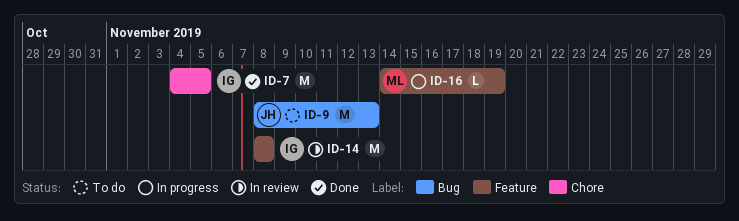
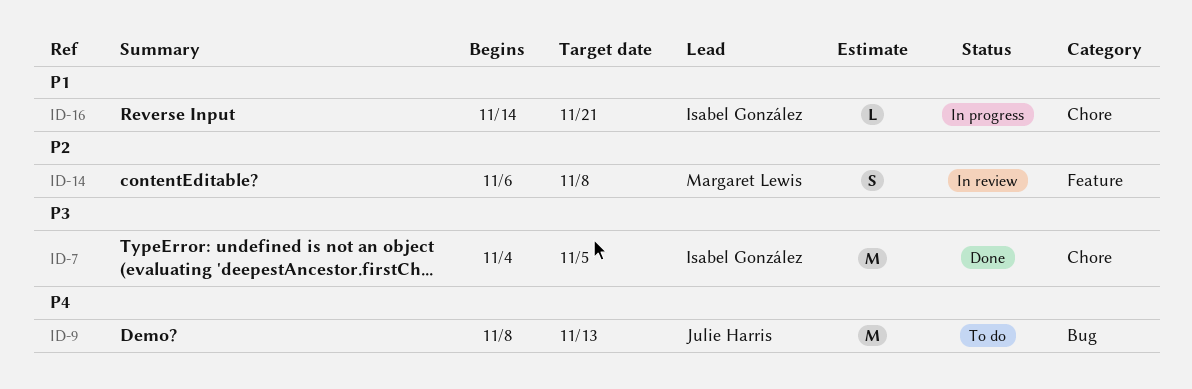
ID-14, owner: Isabel González -> Margaret Lewis
ID-14, estimate: M -> S
ID-14, start: Nov 8 -> Nov 6
ID-16, owner: Margaret Lewis -> Isabel González
ID-16, label: Feature -> Chore
ID-16, due: Nov 19 -> Nov 21

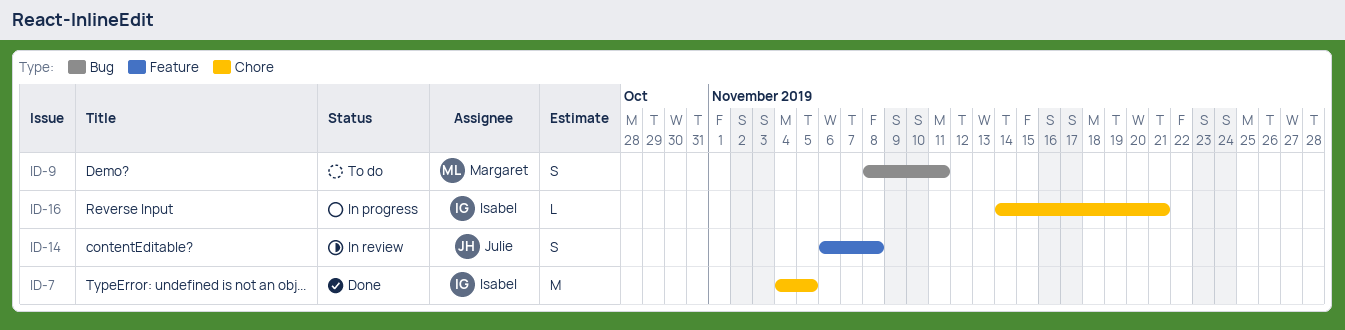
ID-9, owner: Julie Harris -> Margaret Lewis
ID-9, estimate: M -> S
ID-9, due: Nov 13 -> Nov 11
ID-14, owner: Margaret Lewis -> Julie Harris

